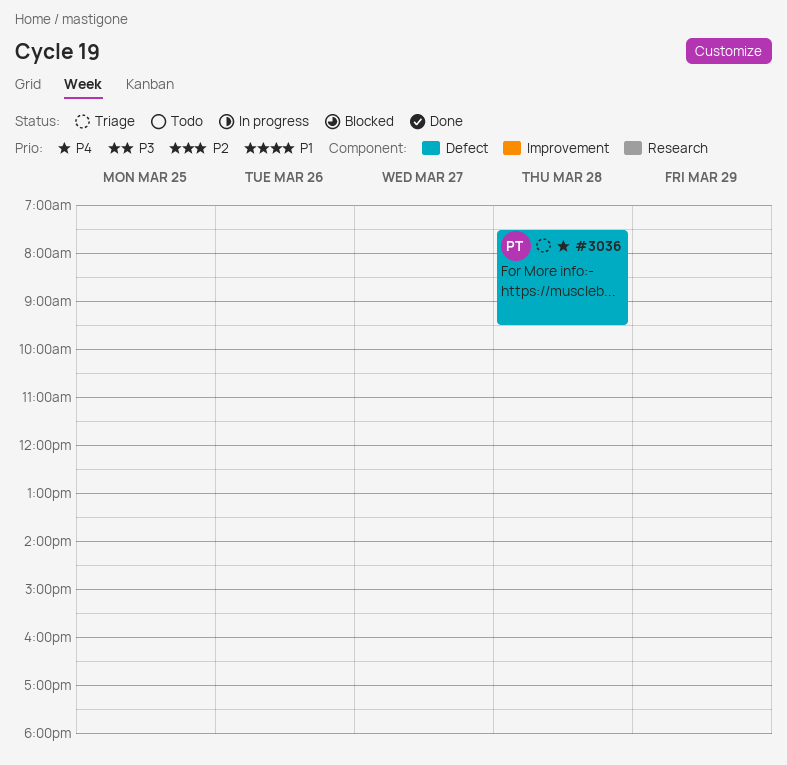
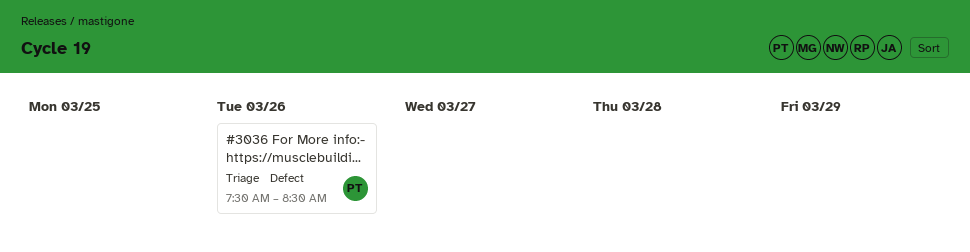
#3036, day: Mar 28 -> Mar 26
#3036, ends: 09:30 -> 08:30

